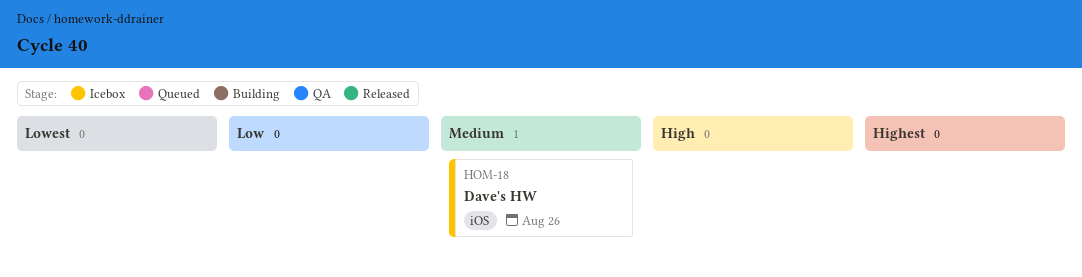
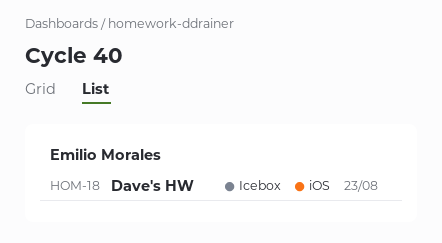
HOM-18, due: Aug 26 -> Aug 23

